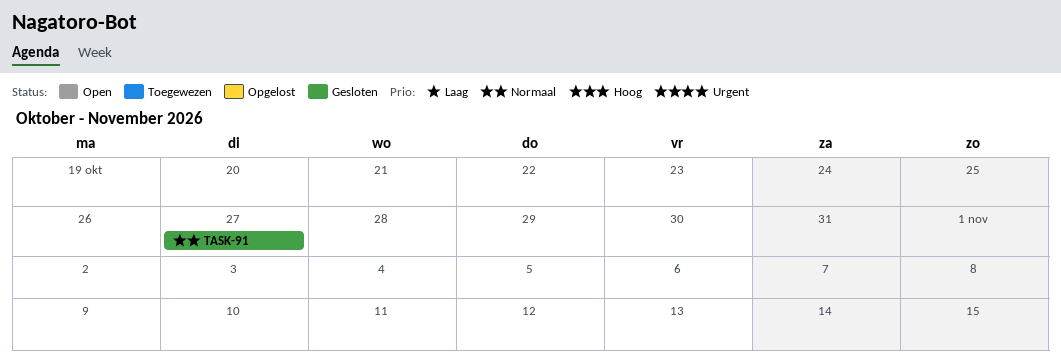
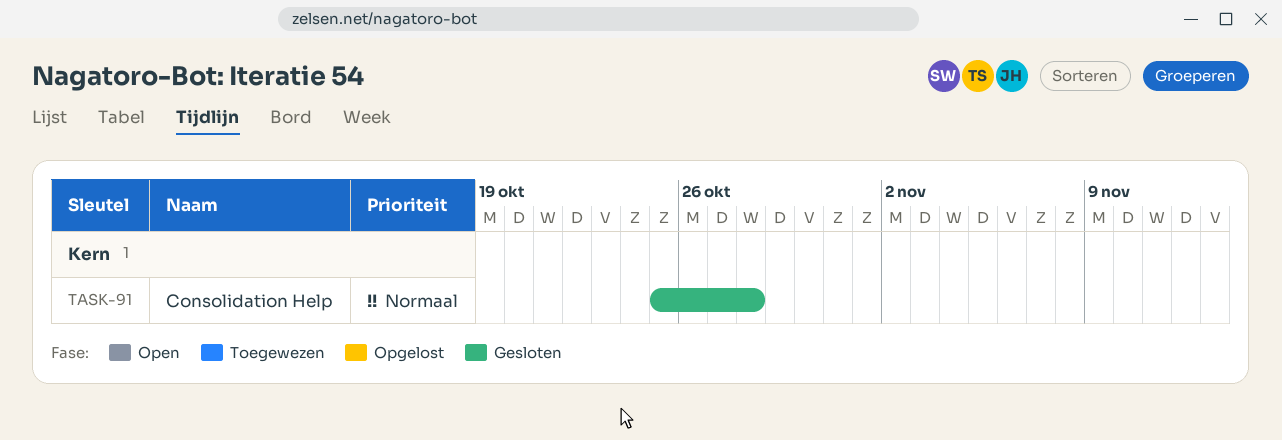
TASK-91, start: Oct 27 -> Oct 25
TASK-91, due: Oct 27 -> Oct 28

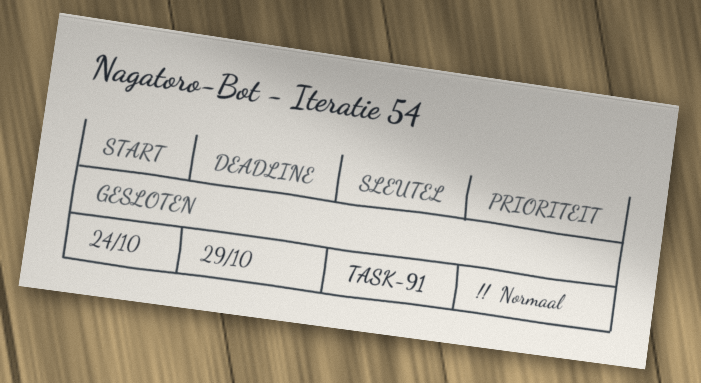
TASK-91, start: Oct 25 -> Oct 24
TASK-91, due: Oct 28 -> Oct 29

